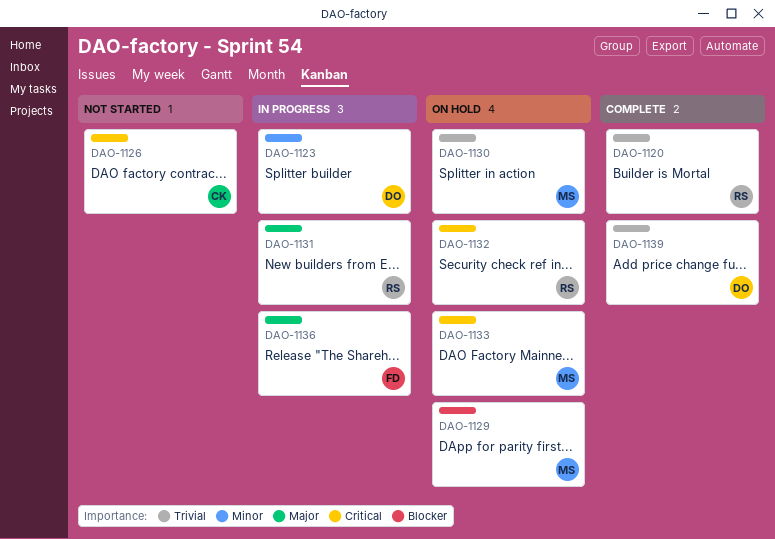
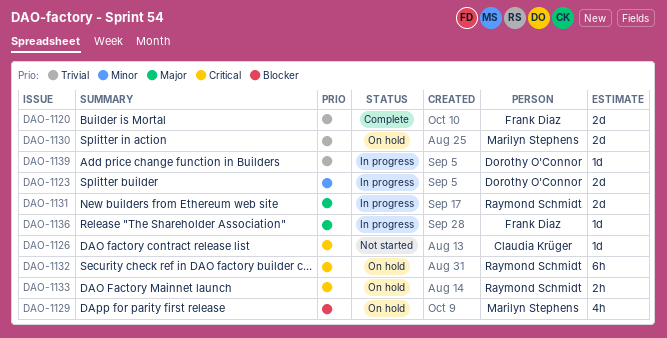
DAO-1120, owner: Raymond Schmidt -> Frank Diaz
DAO-1133, owner: Marilyn Stephens -> Raymond Schmidt
DAO-1139, status: Complete -> In progress

